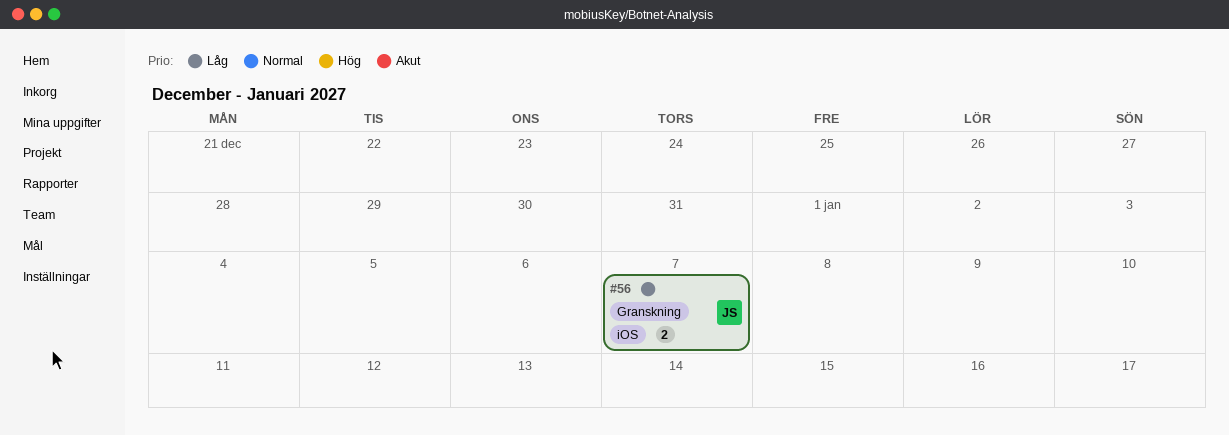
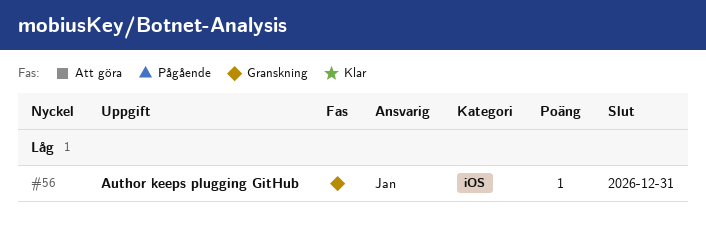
#56, estimate: 2 -> 1
#56, due: Jan 7 -> Dec 31

